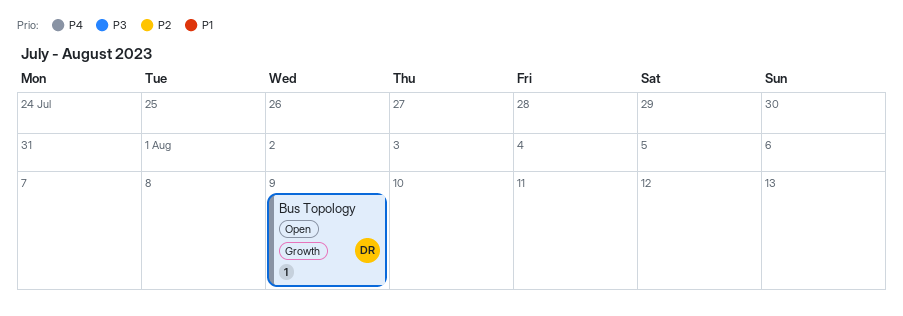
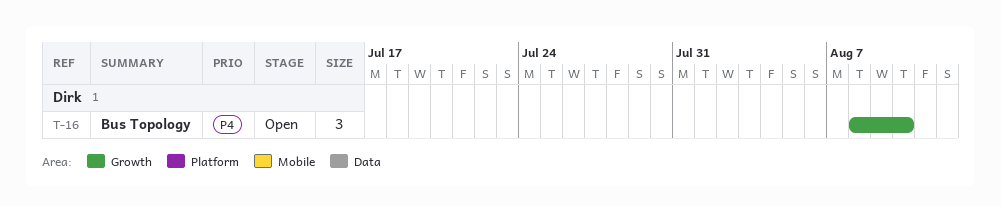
Bus Topology, estimate: 1 -> 3
Bus Topology, due: Aug 9 -> Aug 10

